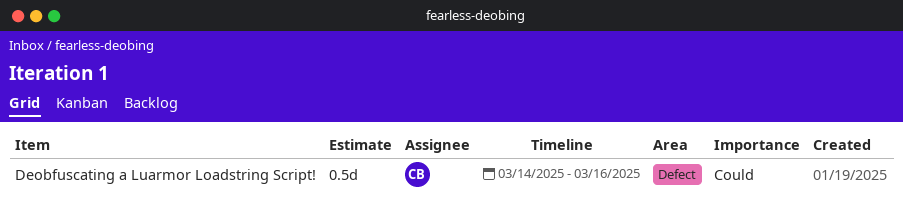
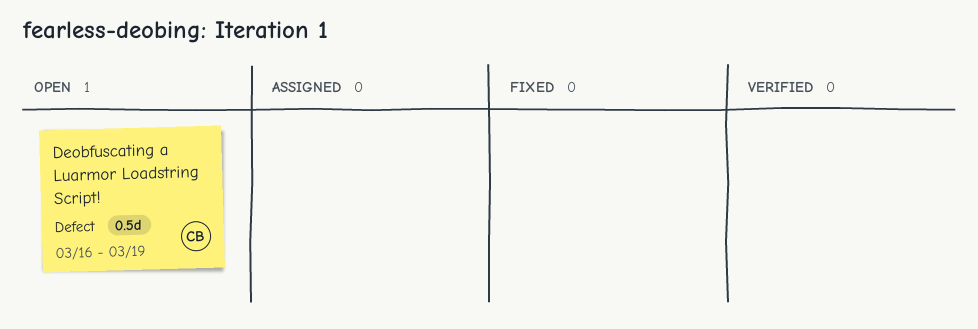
Deobfuscating a Luarmor Loadstring Script!, start: Mar 14 -> Mar 16
Deobfuscating a Luarmor Loadstring Script!, due: Mar 16 -> Mar 19

